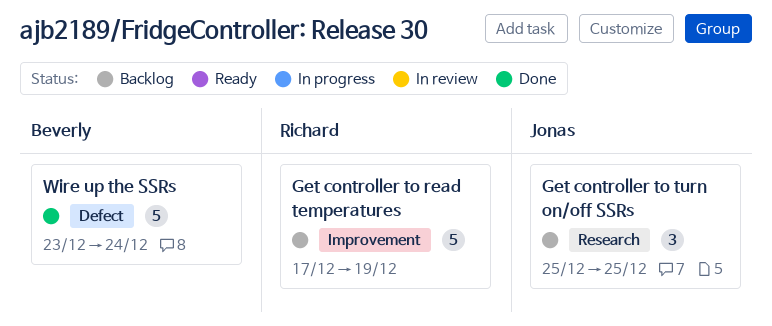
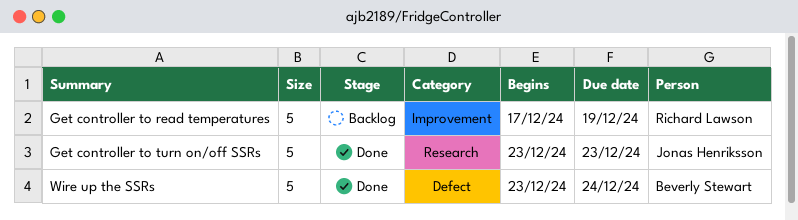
Get controller to turn on/off SSRs, status: Backlog -> Done
Get controller to turn on/off SSRs, estimate: 3 -> 5
Get controller to turn on/off SSRs, start: Dec 25 -> Dec 23
Get controller to turn on/off SSRs, due: Dec 25 -> Dec 23

